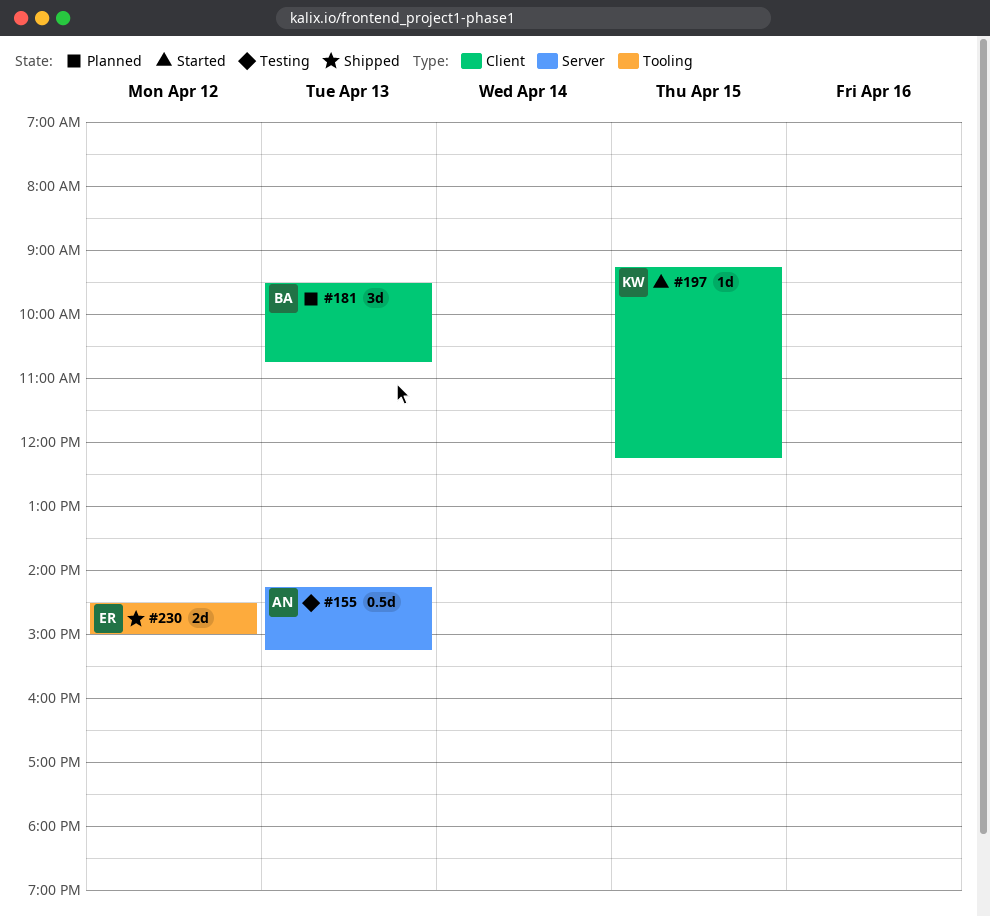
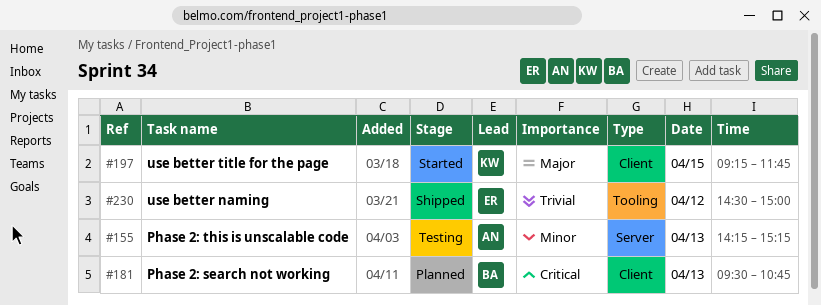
#197, ends: 12:15 -> 11:45

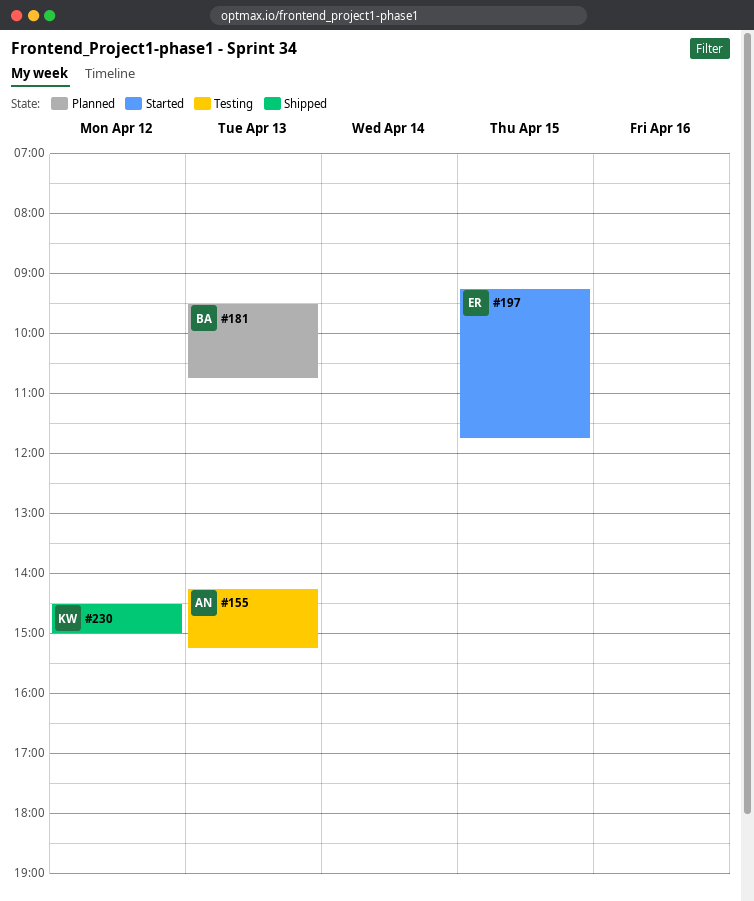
#197, owner: KW -> ER
#230, owner: ER -> KW

